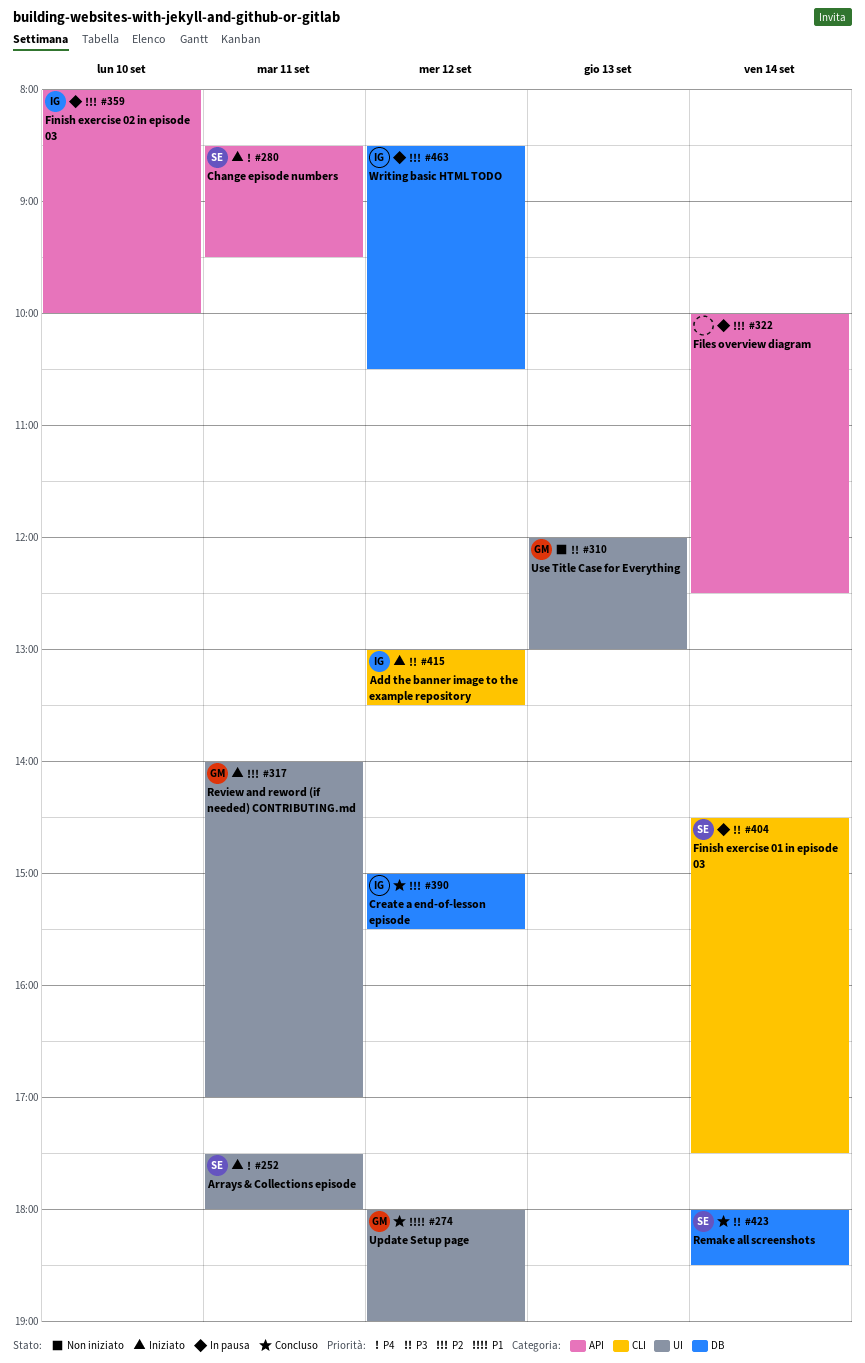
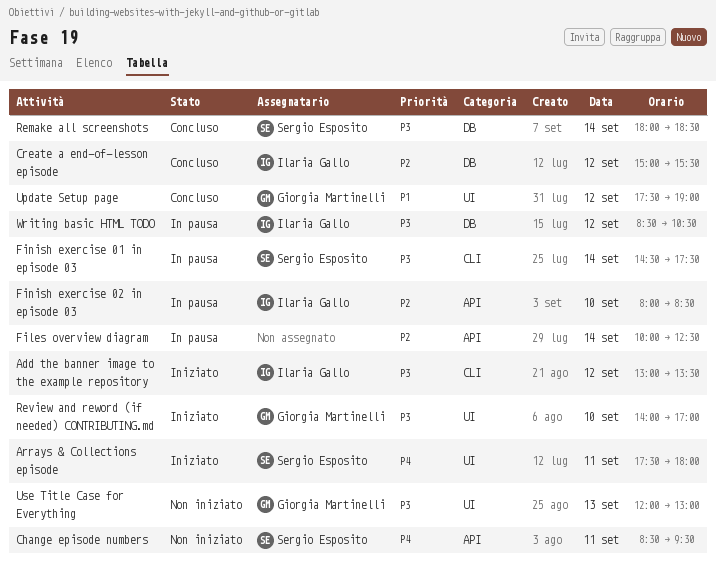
Change episode numbers, status: Iniziato -> Non iniziato
Finish exercise 02 in episode 03, ends: 10:00 -> 08:30
Review and reword (if needed) CONTRIBUTING.md, priority: P2 -> P3
Review and reword (if needed) CONTRIBUTING.md, day: Sep 11 -> Sep 10
Update Setup page, begins: 18:00 -> 17:30
Writing basic HTML TODO, priority: P2 -> P3

